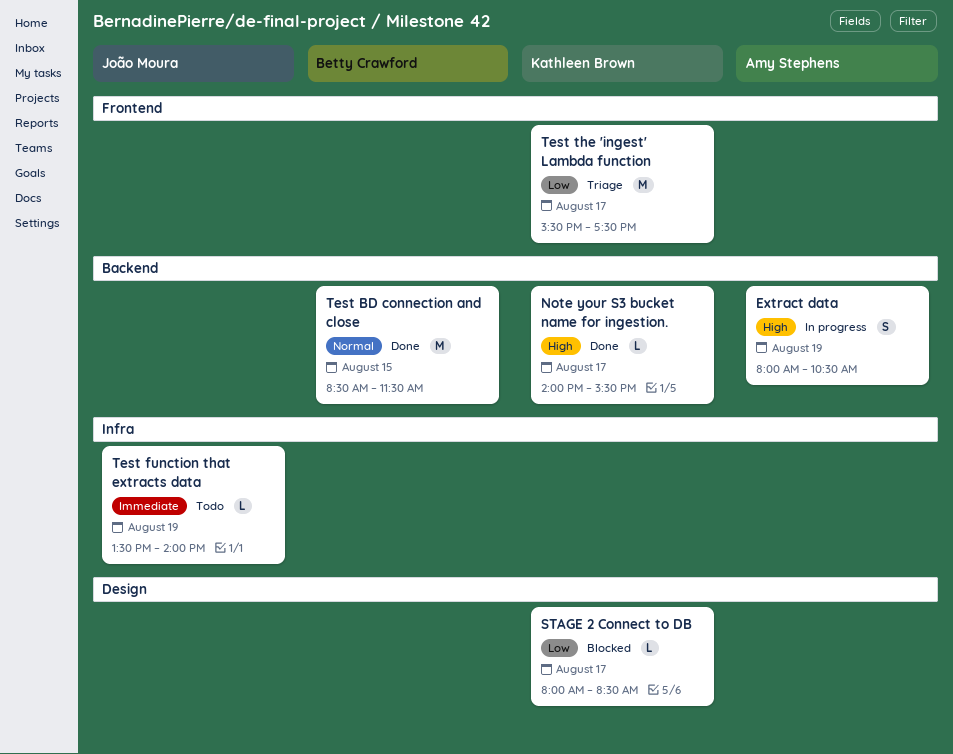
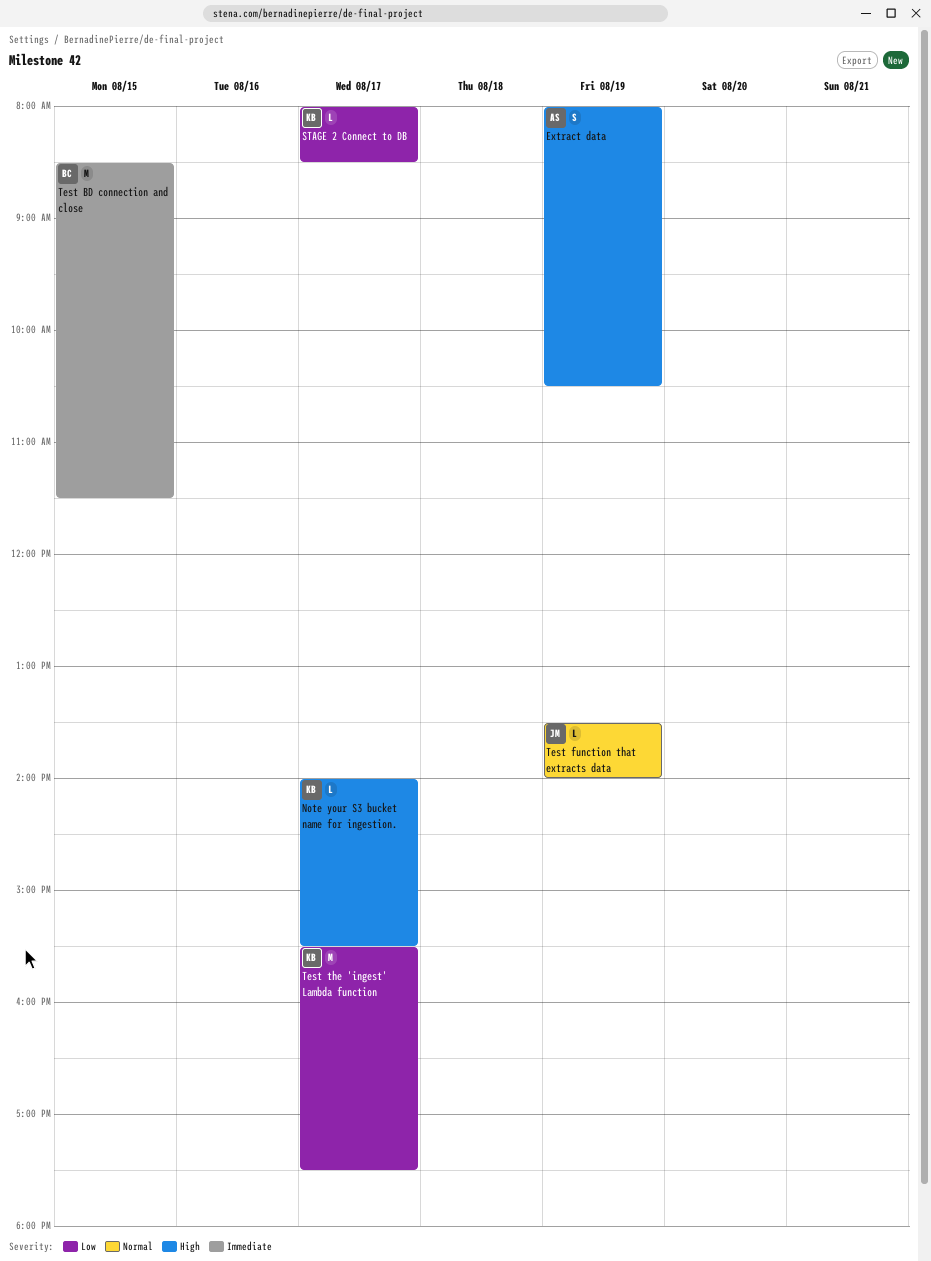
Test BD connection and close, priority: Normal -> Immediate
Test function that extracts data, priority: Immediate -> Normal

